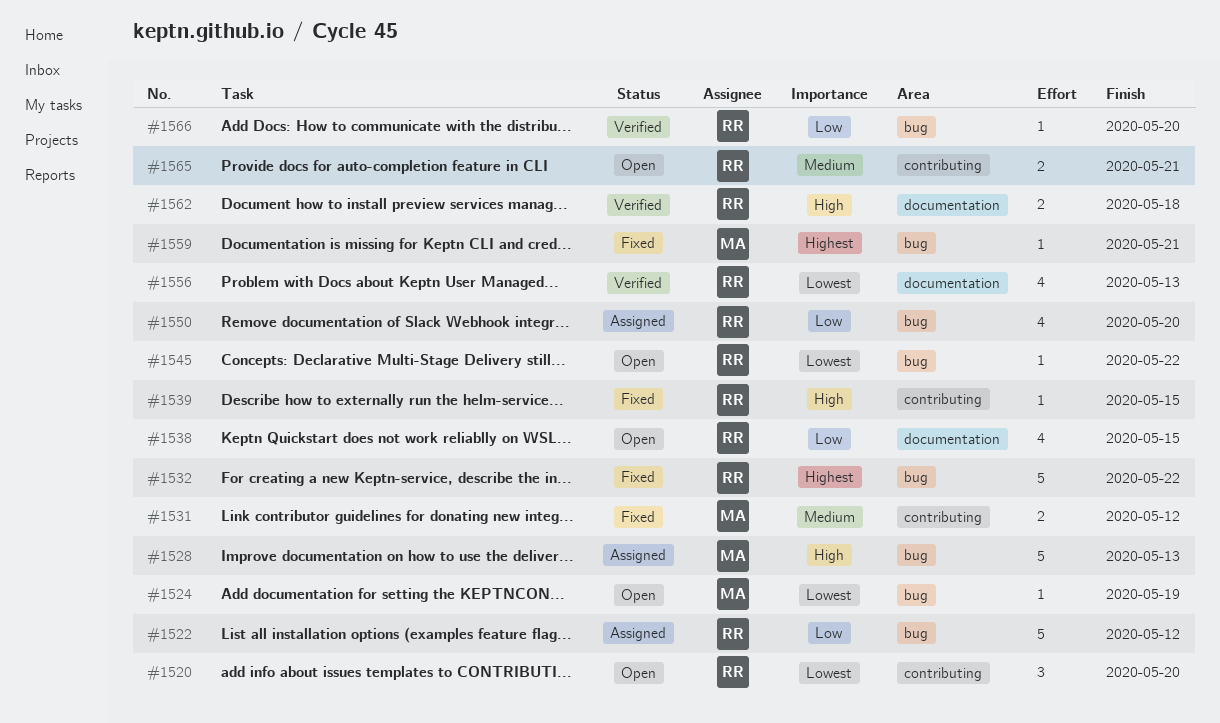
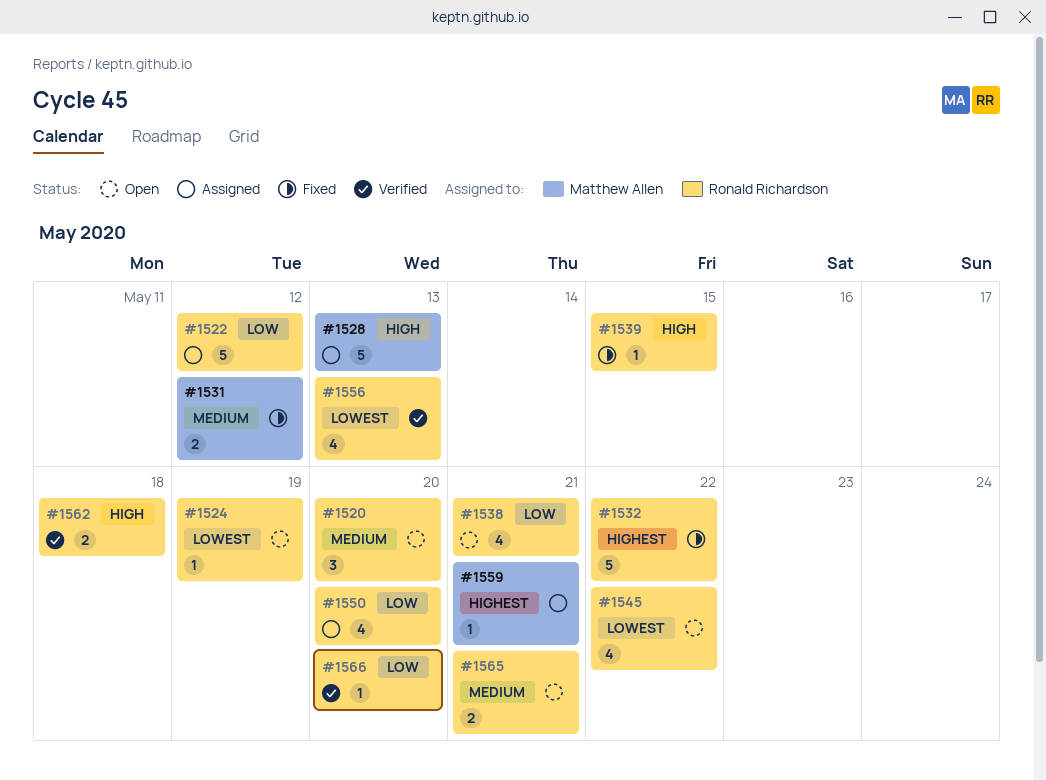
#1520, priority: Lowest -> Medium
#1524, owner: Matthew Allen -> Ronald Richardson
#1538, due: May 15 -> May 21
#1545, estimate: 1 -> 4
#1559, status: Fixed -> Assigned

